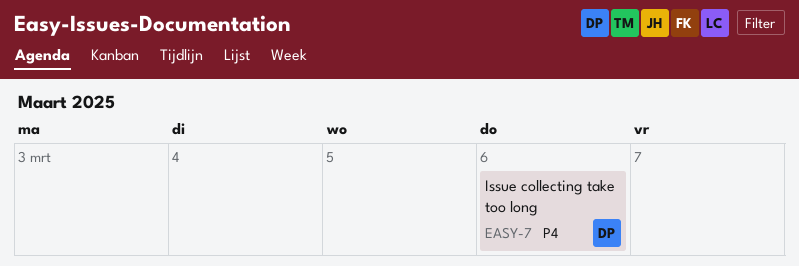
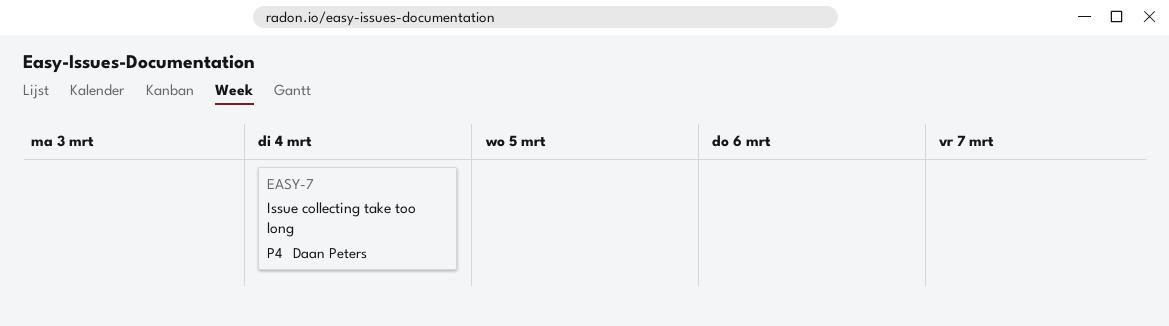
EASY-7, due: Mar 6 -> Mar 4

